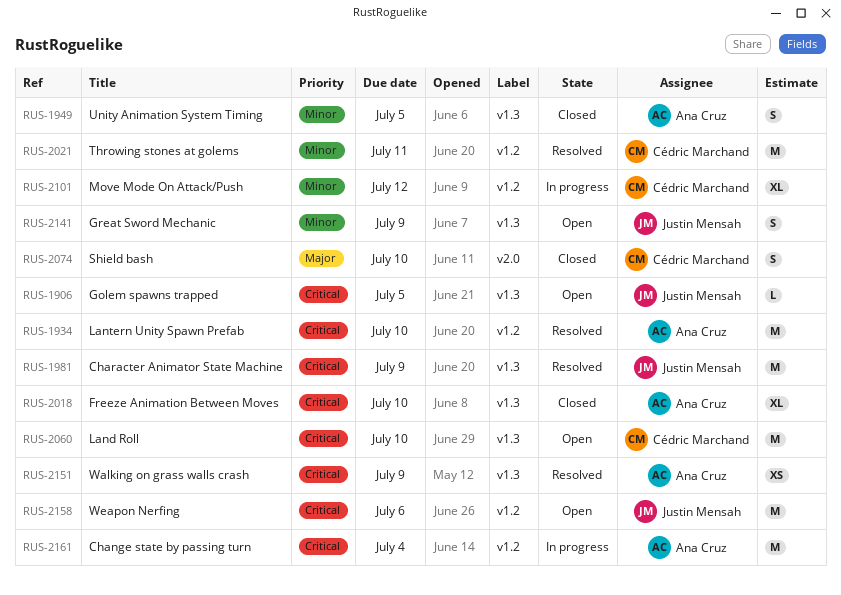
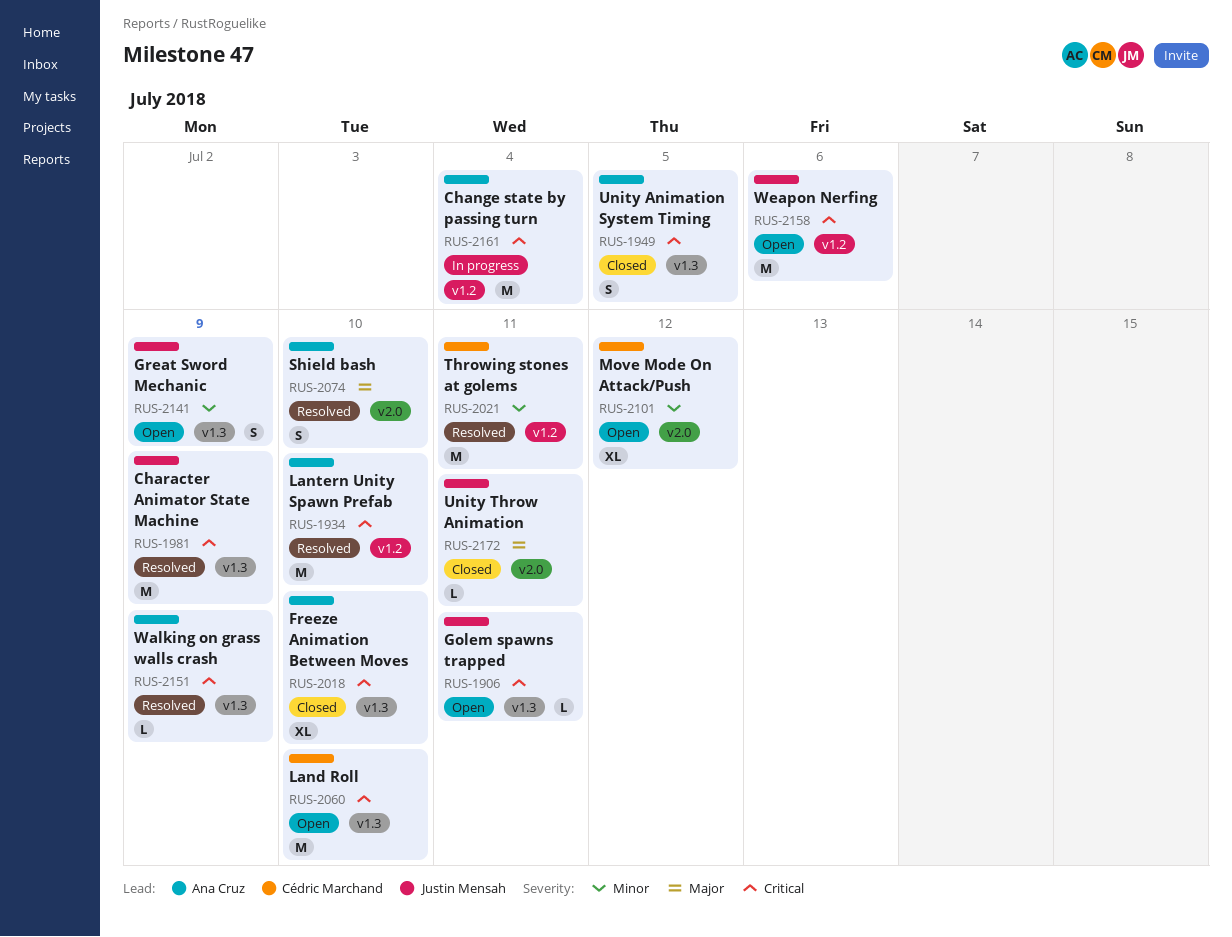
RUS-1906, due: Jul 5 -> Jul 11
RUS-1949, priority: Minor -> Critical
RUS-2074, status: Closed -> Resolved
RUS-2074, owner: Cédric Marchand -> Ana Cruz
RUS-2101, status: In progress -> Open
RUS-2101, label: v1.2 -> v2.0
RUS-2151, estimate: XS -> L
RUS-2172: none -> present

